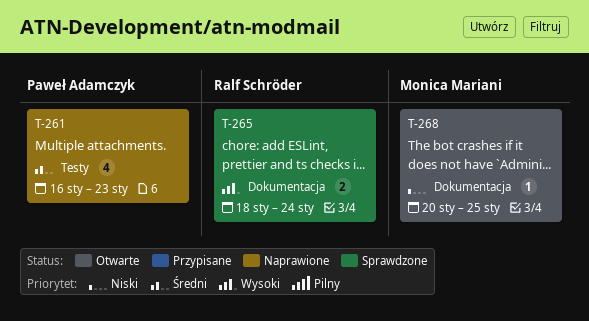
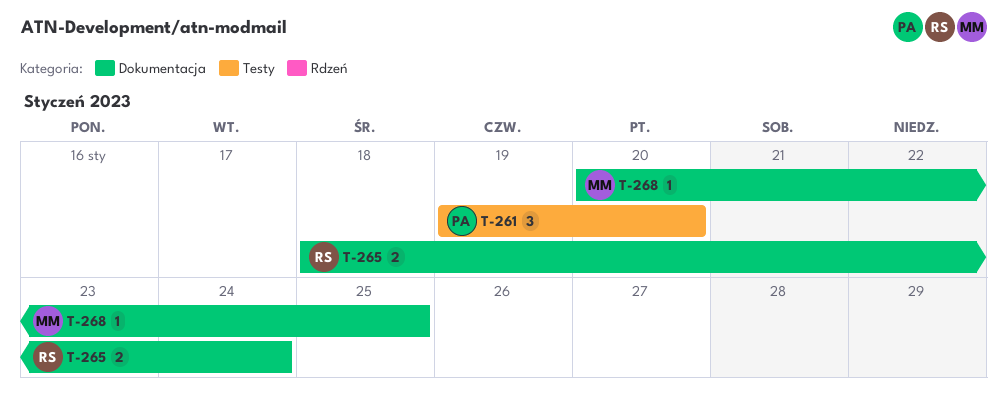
T-261, estimate: 4 -> 3
T-261, start: Jan 16 -> Jan 19
T-261, due: Jan 23 -> Jan 20

